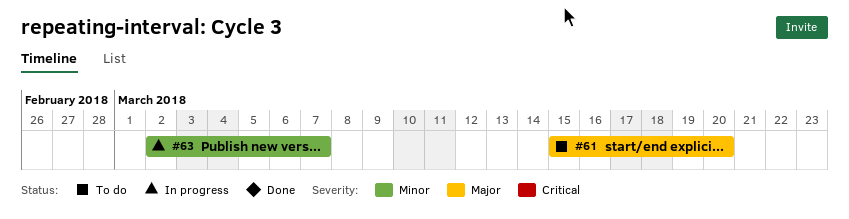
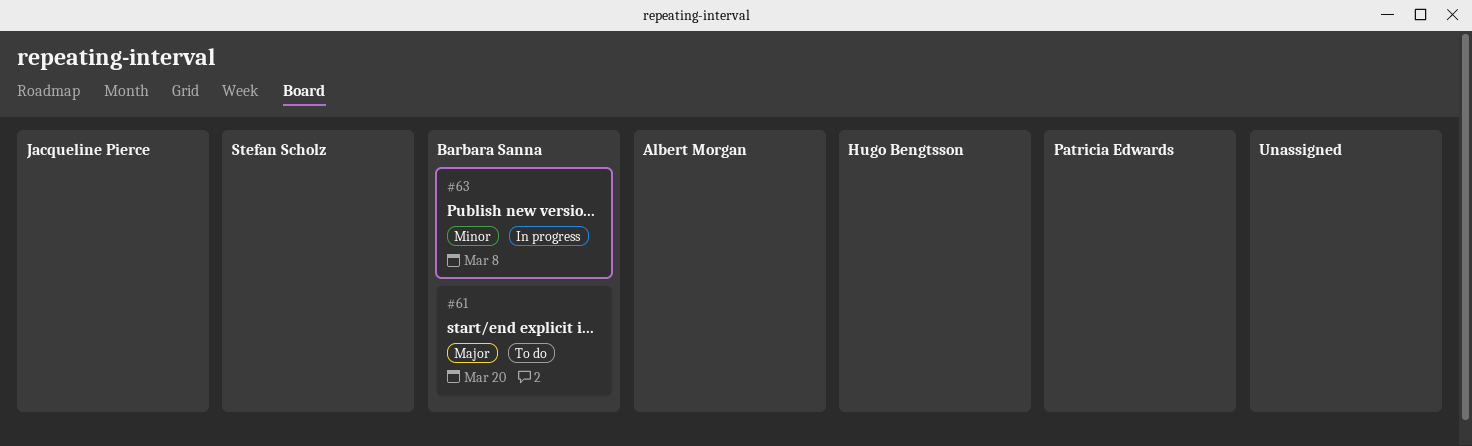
#63, due: Mar 7 -> Mar 8

